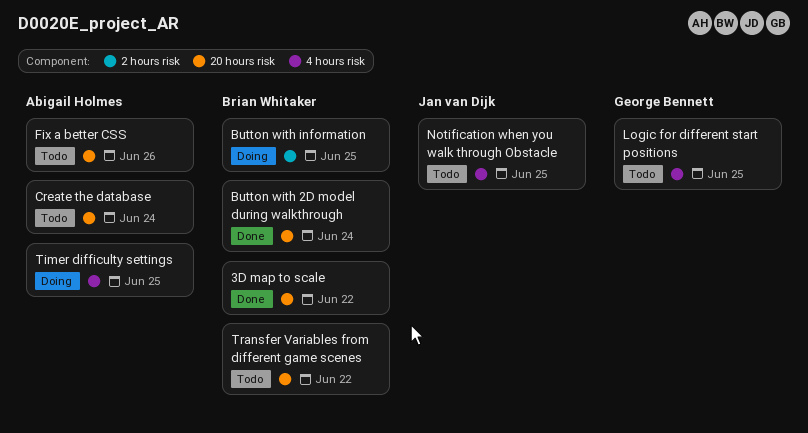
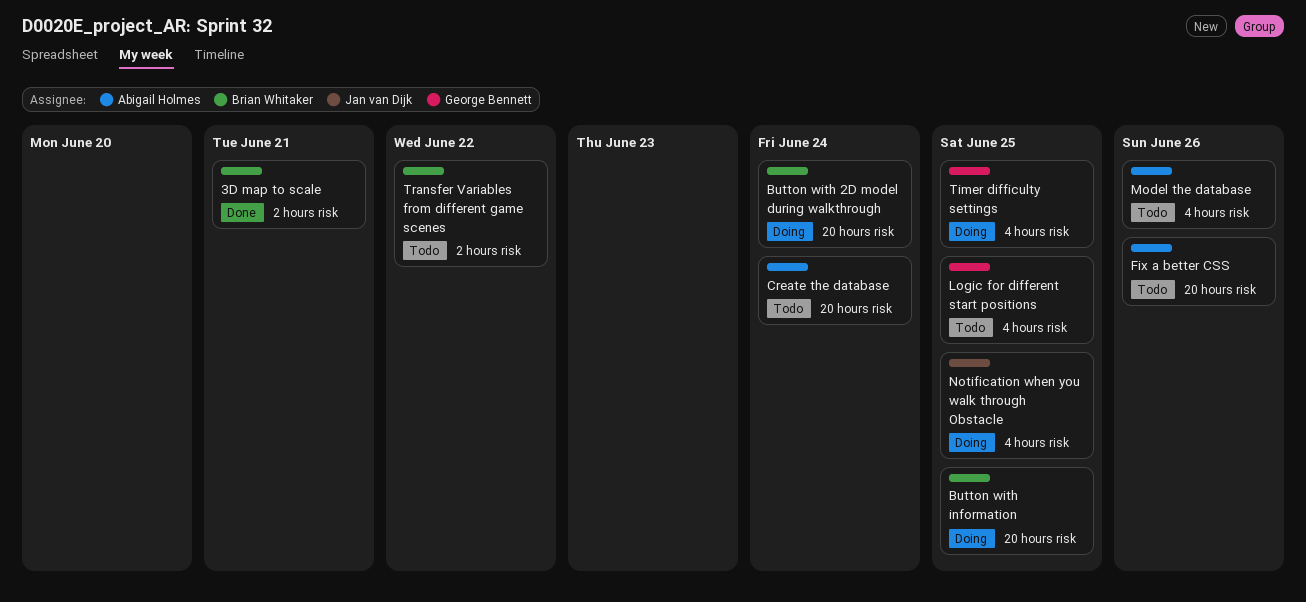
3D map to scale, label: 20 hours risk -> 2 hours risk
3D map to scale, due: Jun 22 -> Jun 21
Button with 2D model during walkthrough, status: Done -> Doing
Button with information, label: 2 hours risk -> 20 hours risk
Model the database: none -> present
Notification when you walk through Obstacle, status: Todo -> Doing
Timer difficulty settings, owner: Abigail Holmes -> George Bennett
Transfer Variables from different game scenes, label: 20 hours risk -> 2 hours risk

